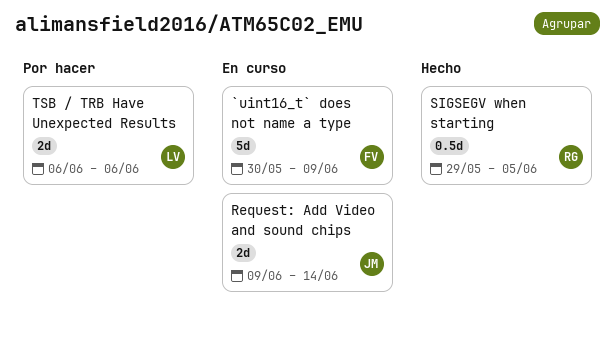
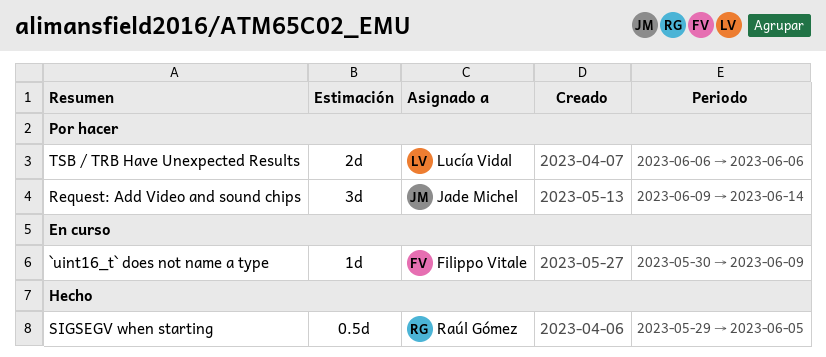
`uint16_t` does not name a type, estimate: 5d -> 1d
Request: Add Video and sound chips, status: En curso -> Por hacer
Request: Add Video and sound chips, estimate: 2d -> 3d

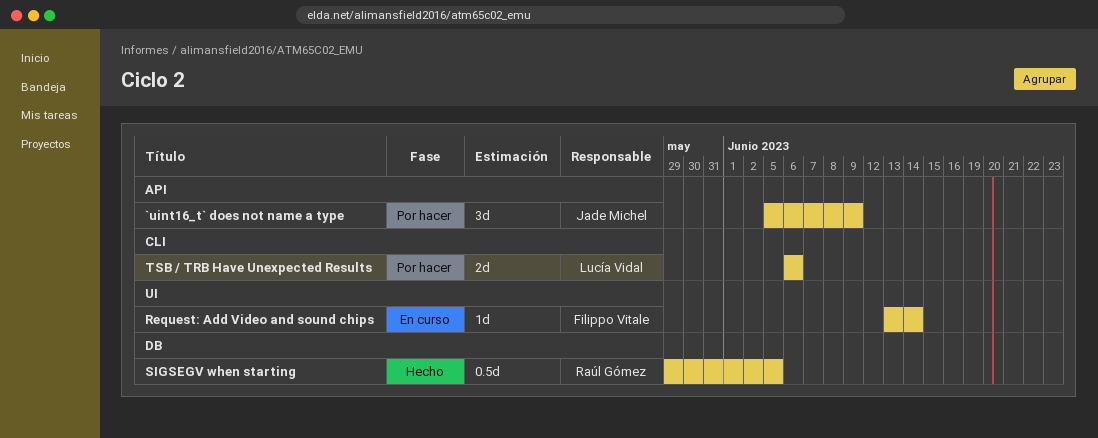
`uint16_t` does not name a type, status: En curso -> Por hacer
`uint16_t` does not name a type, owner: Filippo Vitale -> Jade Michel
`uint16_t` does not name a type, estimate: 1d -> 3d
`uint16_t` does not name a type, start: May 30 -> Jun 5
Request: Add Video and sound chips, status: Por hacer -> En curso
Request: Add Video and sound chips, owner: Jade Michel -> Filippo Vitale
Request: Add Video and sound chips, estimate: 3d -> 1d
Request: Add Video and sound chips, start: Jun 9 -> Jun 13

